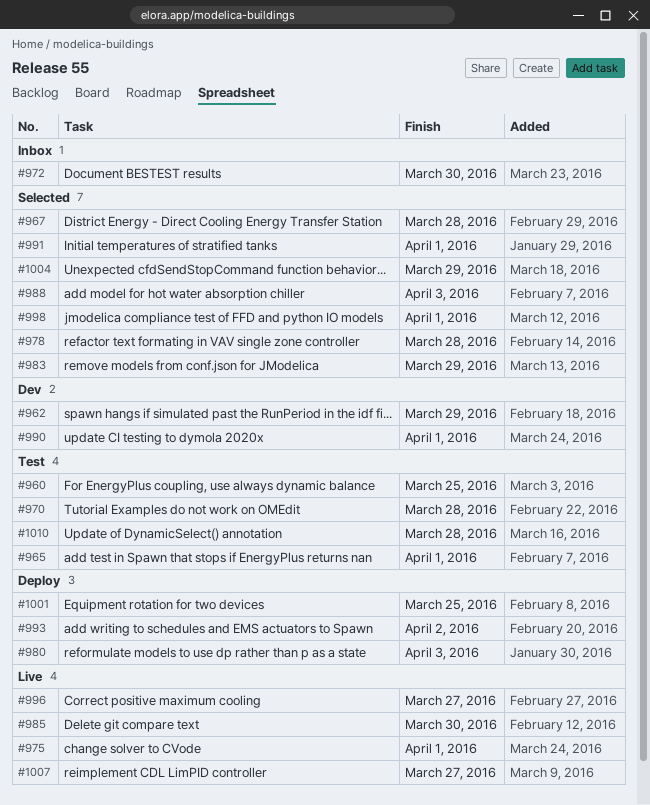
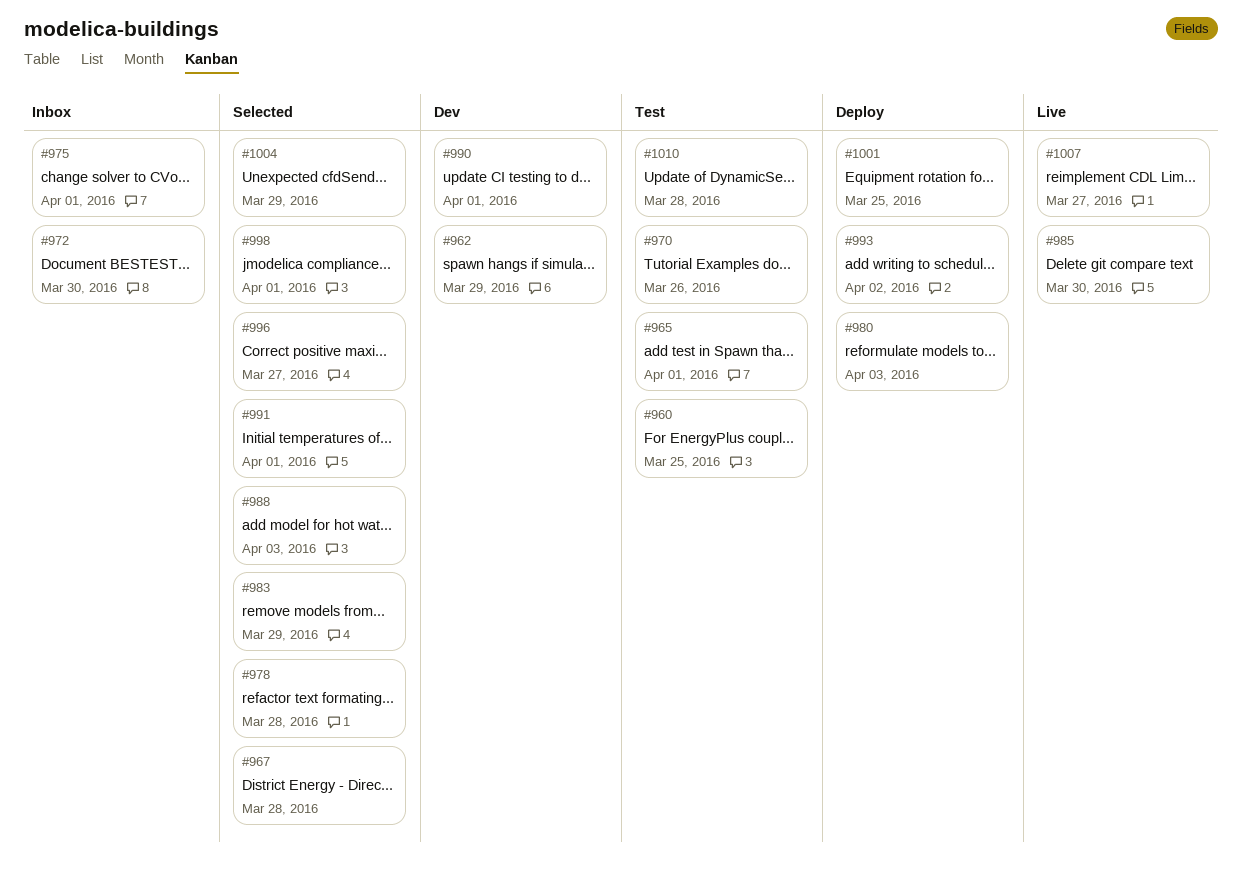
#970, due: Mar 28 -> Mar 26
#975, status: Live -> Inbox
#996, status: Live -> Selected

